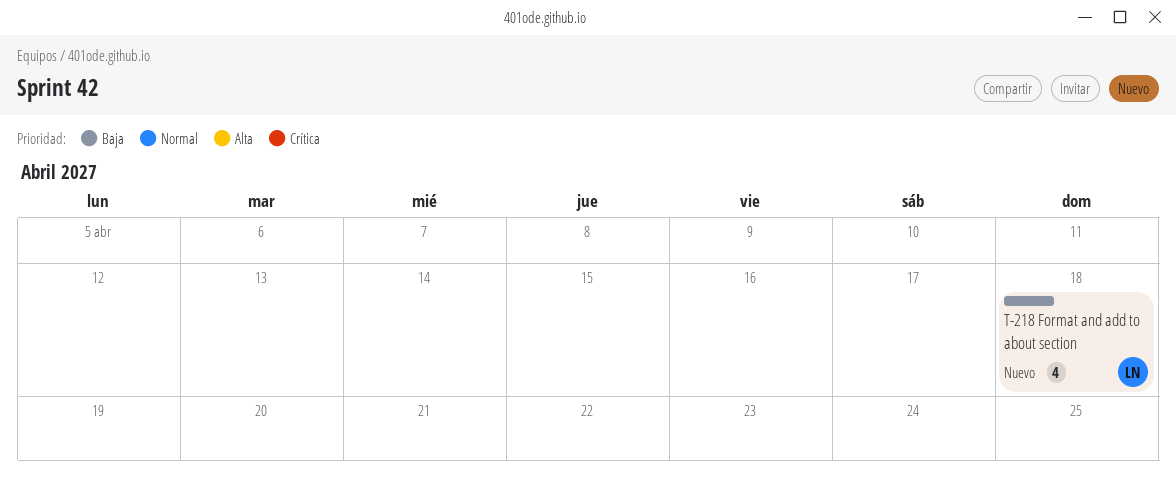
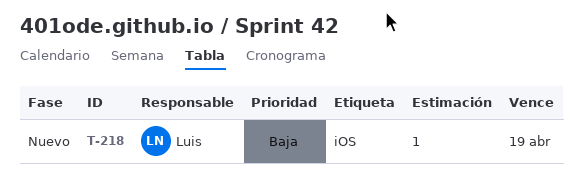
T-218, estimate: 4 -> 1
T-218, due: Apr 18 -> Apr 19

